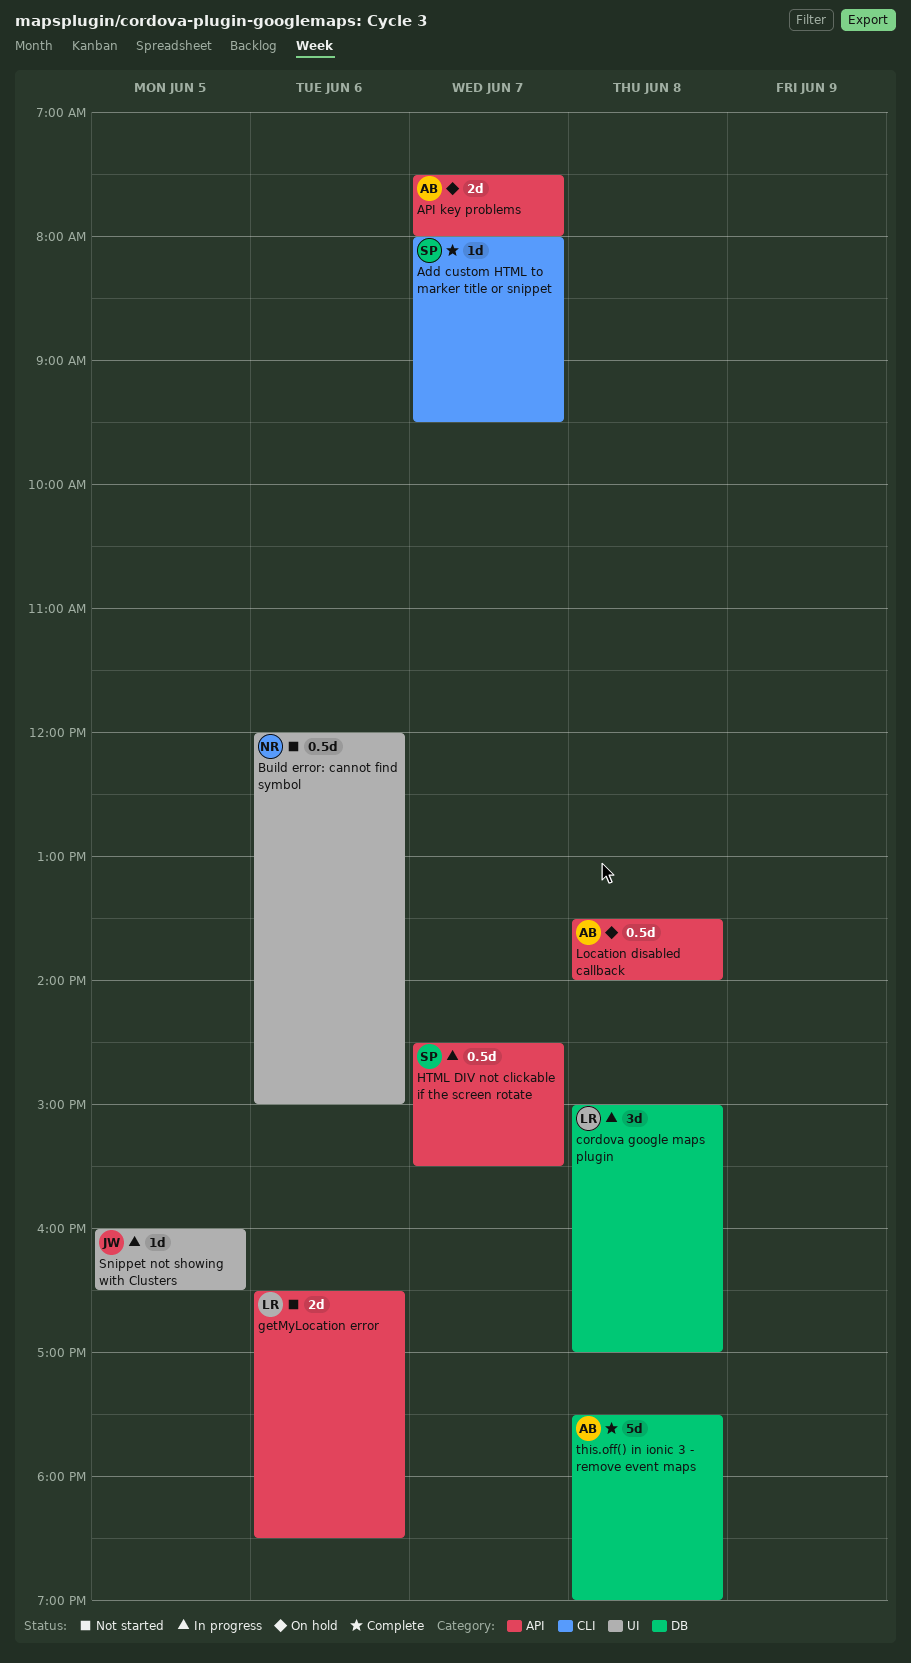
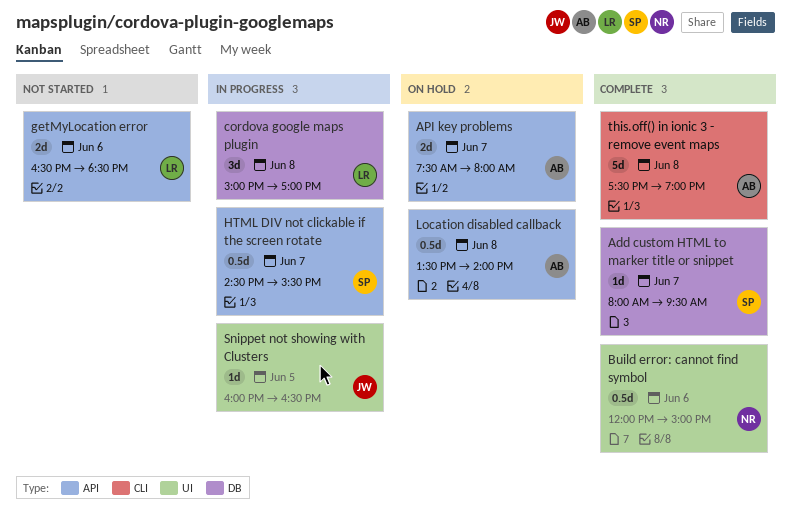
Add custom HTML to marker title or snippet, label: CLI -> DB
Build error: cannot find symbol, status: Not started -> Complete
this.off() in ionic 3 - remove event maps, label: DB -> CLI

